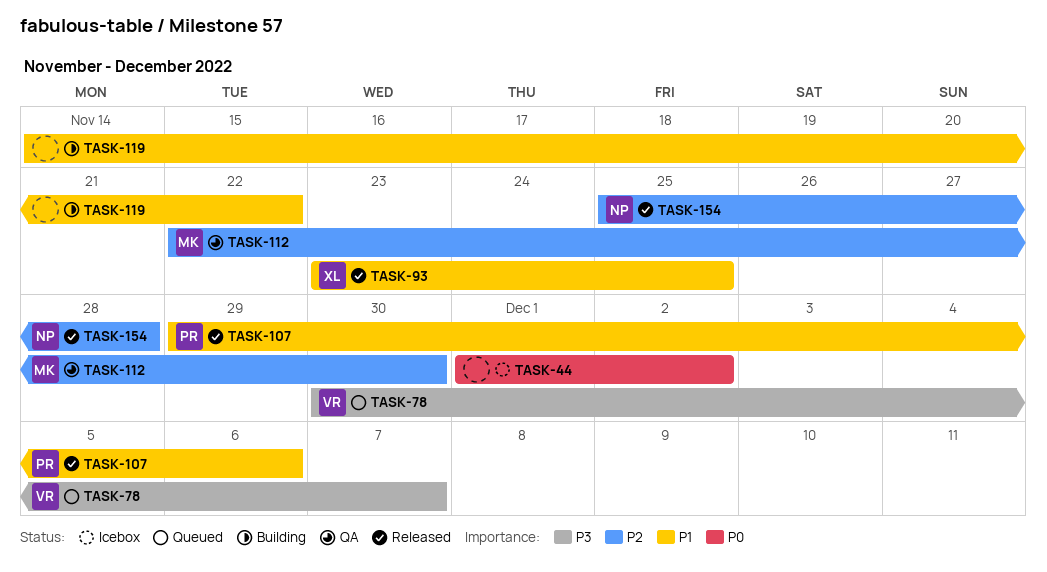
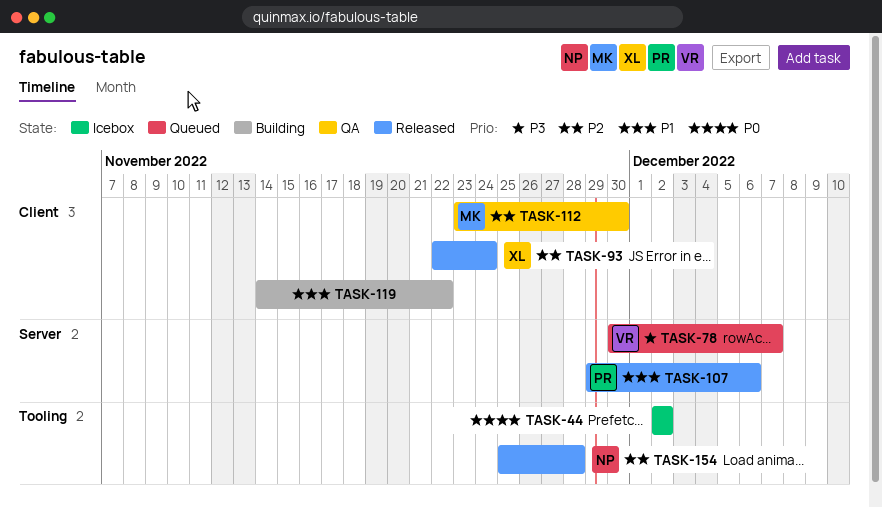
TASK-44, start: Dec 1 -> Dec 2
TASK-93, priority: P1 -> P2
TASK-93, start: Nov 23 -> Nov 22
TASK-93, due: Nov 25 -> Nov 24
TASK-112, start: Nov 22 -> Nov 23

